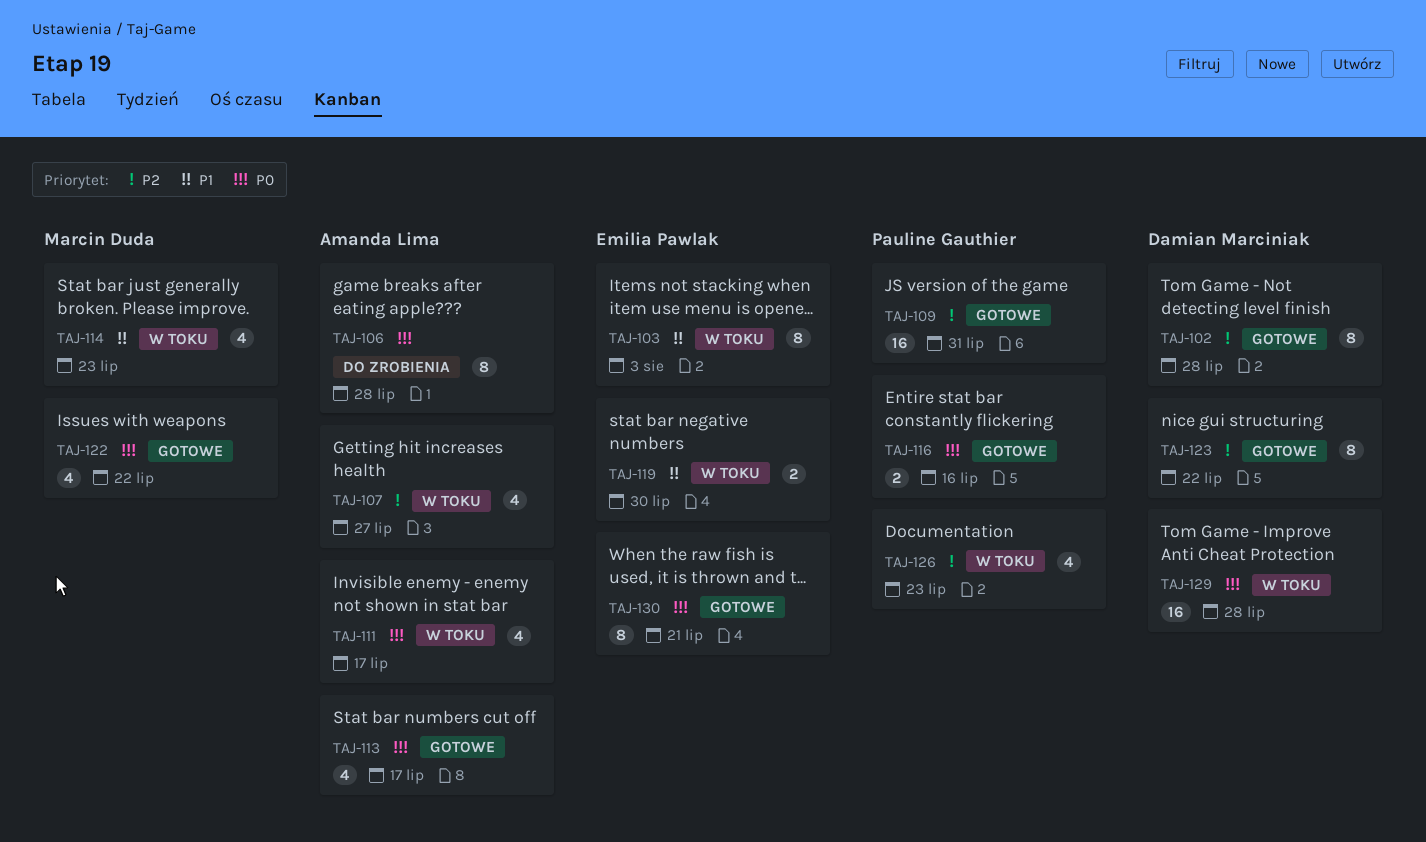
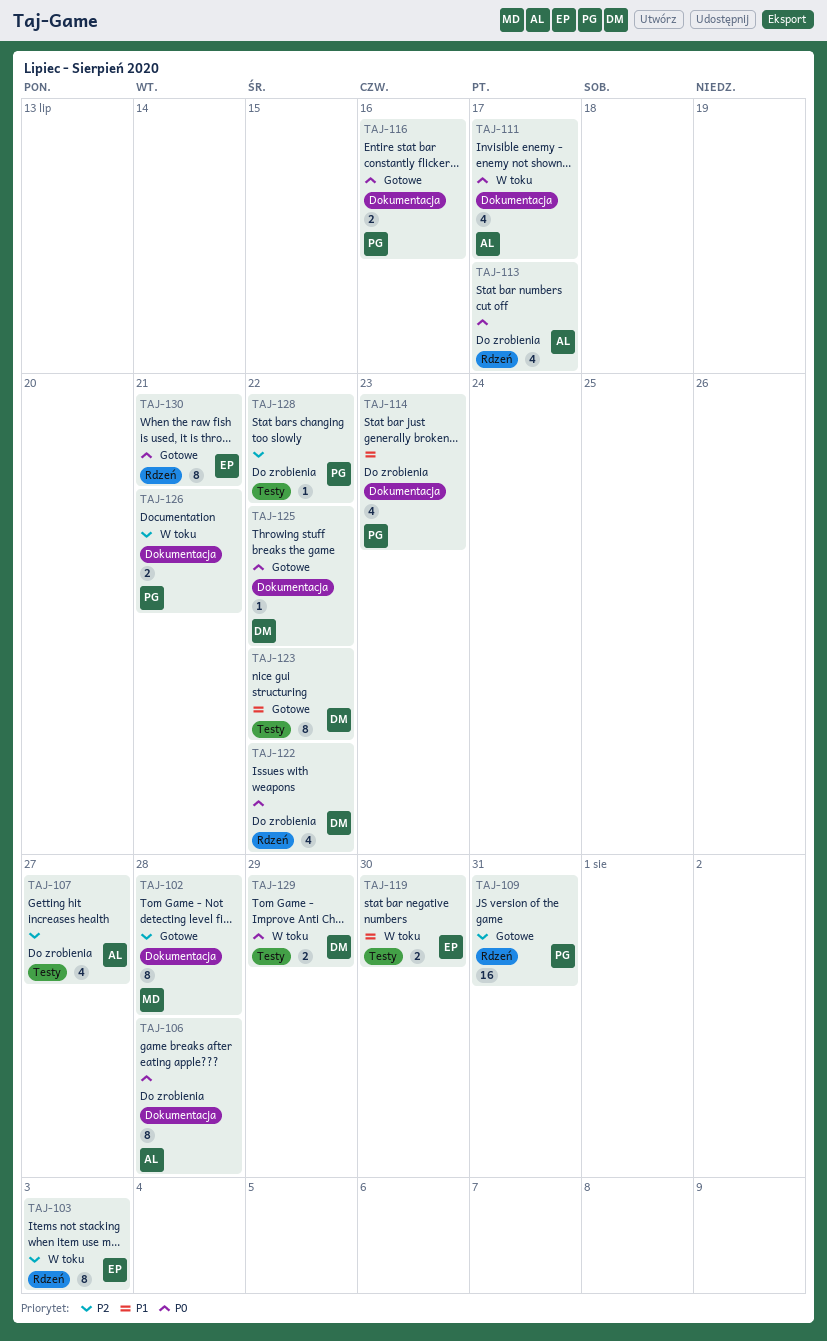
TAJ-102, owner: Damian Marciniak -> Marcin Duda
TAJ-103, priority: P1 -> P2
TAJ-107, status: W toku -> Do zrobienia
TAJ-113, status: Gotowe -> Do zrobienia
TAJ-114, status: W toku -> Do zrobienia
TAJ-114, owner: Marcin Duda -> Pauline Gauthier
TAJ-122, status: Gotowe -> Do zrobienia
TAJ-122, owner: Marcin Duda -> Damian Marciniak
TAJ-123, priority: P2 -> P1
TAJ-125: none -> present
TAJ-126, estimate: 4 -> 2
TAJ-126, due: Jul 23 -> Jul 21
TAJ-128: none -> present
TAJ-129, estimate: 16 -> 2
TAJ-129, due: Jul 28 -> Jul 29

